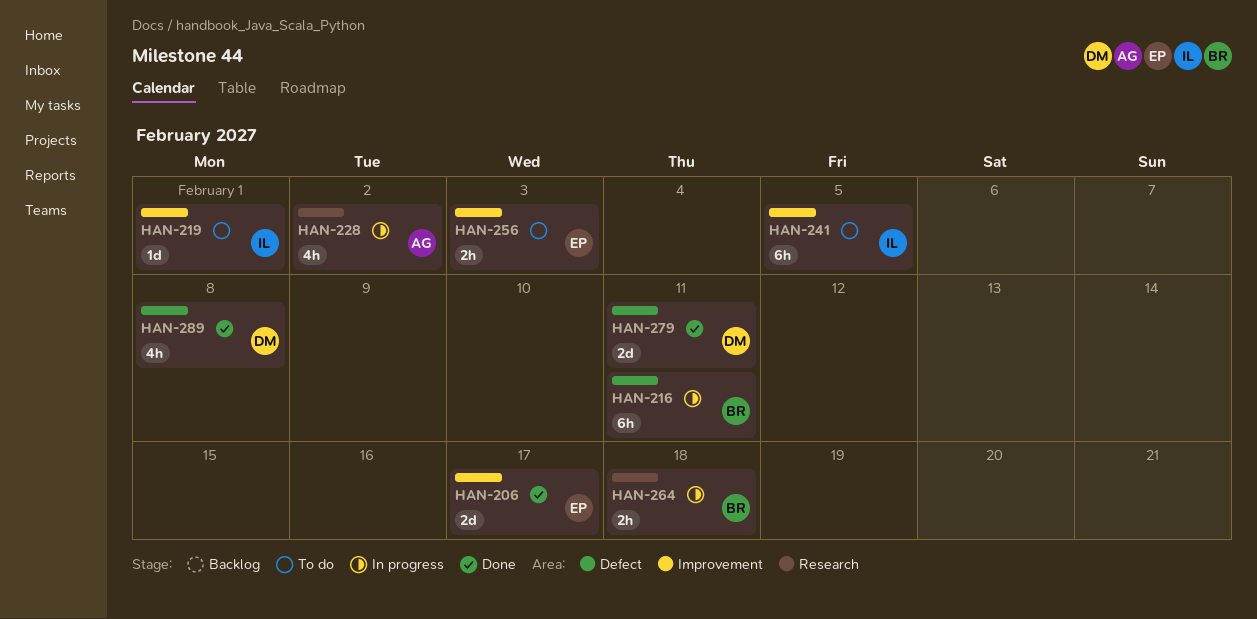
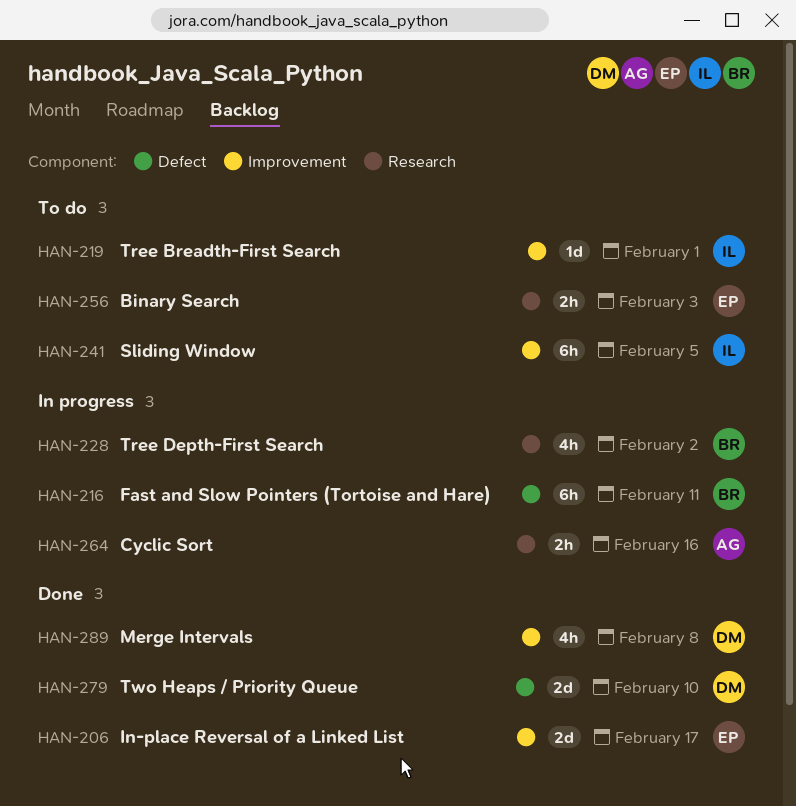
HAN-228, owner: AG -> BR
HAN-256, label: Improvement -> Research
HAN-264, owner: BR -> AG
HAN-264, due: Feb 18 -> Feb 16
HAN-279, due: Feb 11 -> Feb 10
HAN-289, label: Defect -> Improvement

